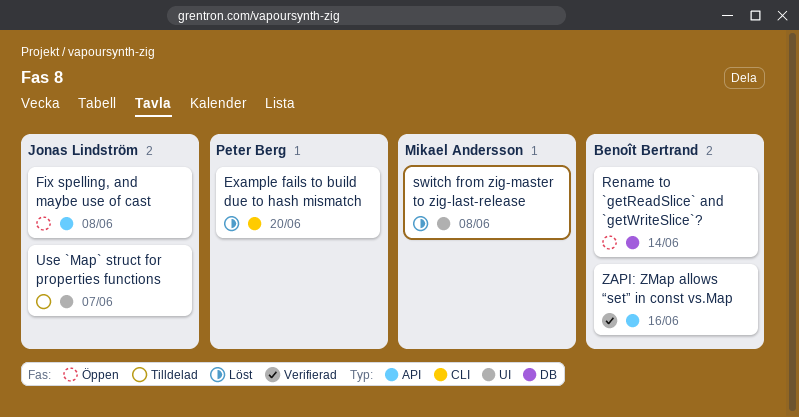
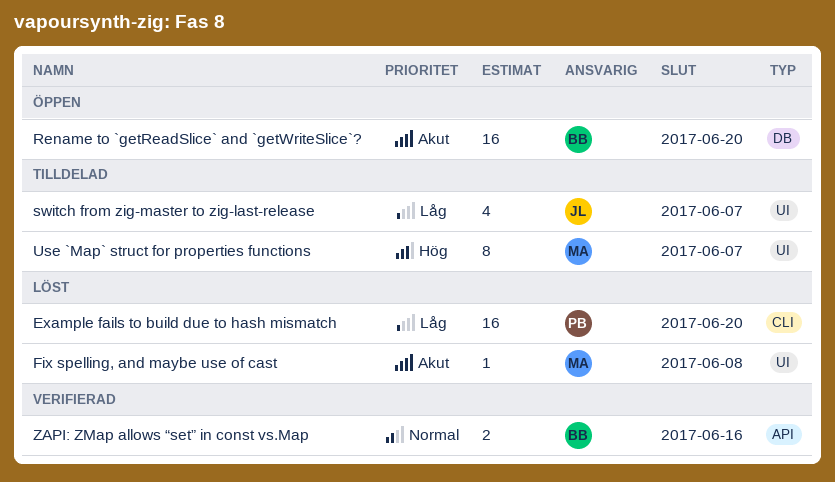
Fix spelling, and maybe use of cast, status: Öppen -> Löst
Fix spelling, and maybe use of cast, owner: Jonas Lindström -> Mikael Andersson
Fix spelling, and maybe use of cast, label: API -> UI
Rename to `getReadSlice` and `getWriteSlice`?, due: Jun 14 -> Jun 20
switch from zig-master to zig-last-release, status: Löst -> Tilldelad
switch from zig-master to zig-last-release, owner: Mikael Andersson -> Jonas Lindström
switch from zig-master to zig-last-release, due: Jun 8 -> Jun 7
Use `Map` struct for properties functions, owner: Jonas Lindström -> Mikael Andersson

